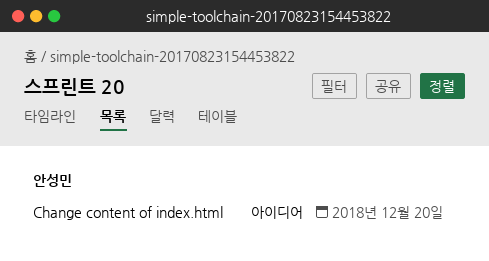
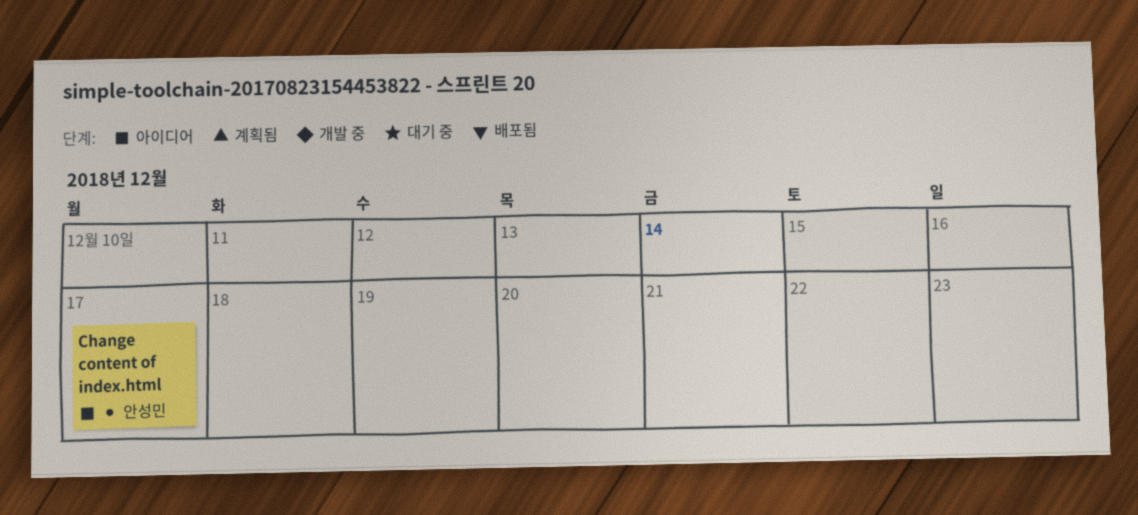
Change content of index.html, due: Dec 20 -> Dec 17

